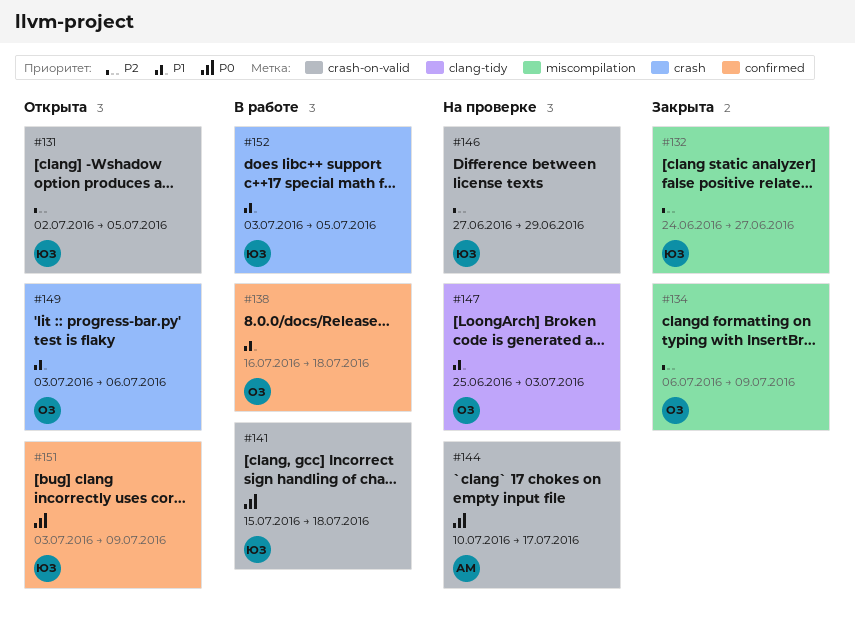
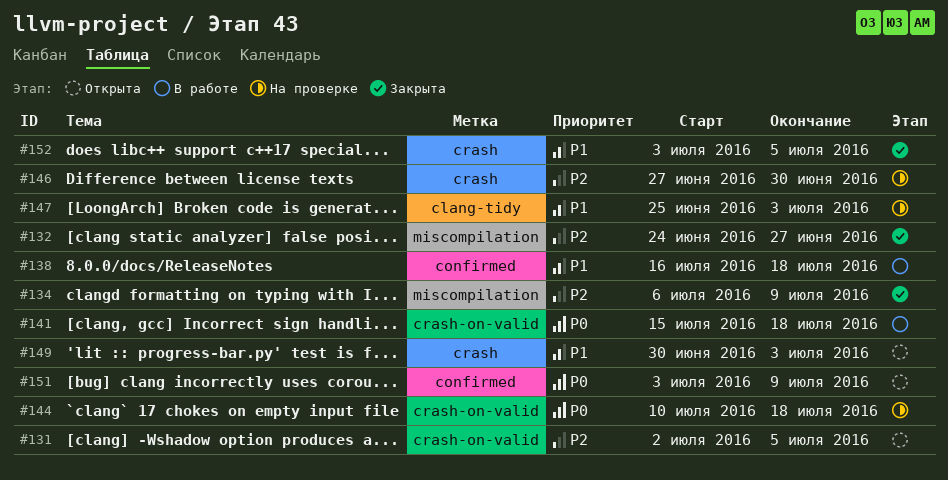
#144, due: Jul 17 -> Jul 18
#146, label: crash-on-valid -> crash
#146, due: Jun 29 -> Jun 30
#149, start: Jul 3 -> Jun 30
#149, due: Jul 6 -> Jul 3
#152, status: В работе -> Закрыта

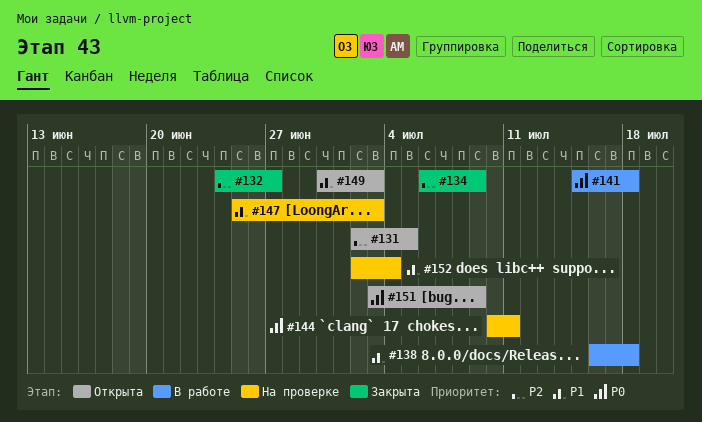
#144, due: Jul 18 -> Jul 11
#146: present -> none
#152, status: Закрыта -> На проверке
#152, start: Jul 3 -> Jul 2
#152, due: Jul 5 -> Jul 4

